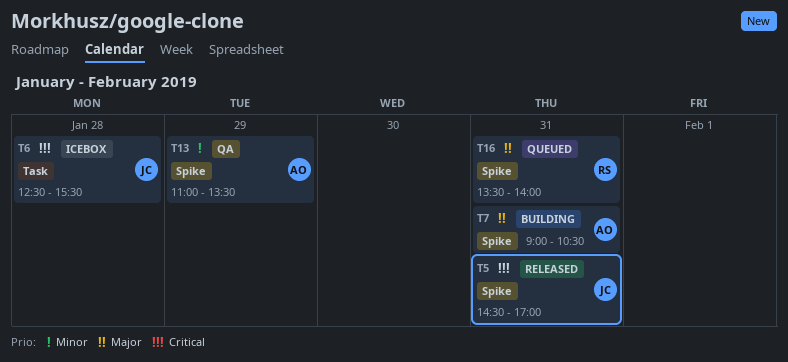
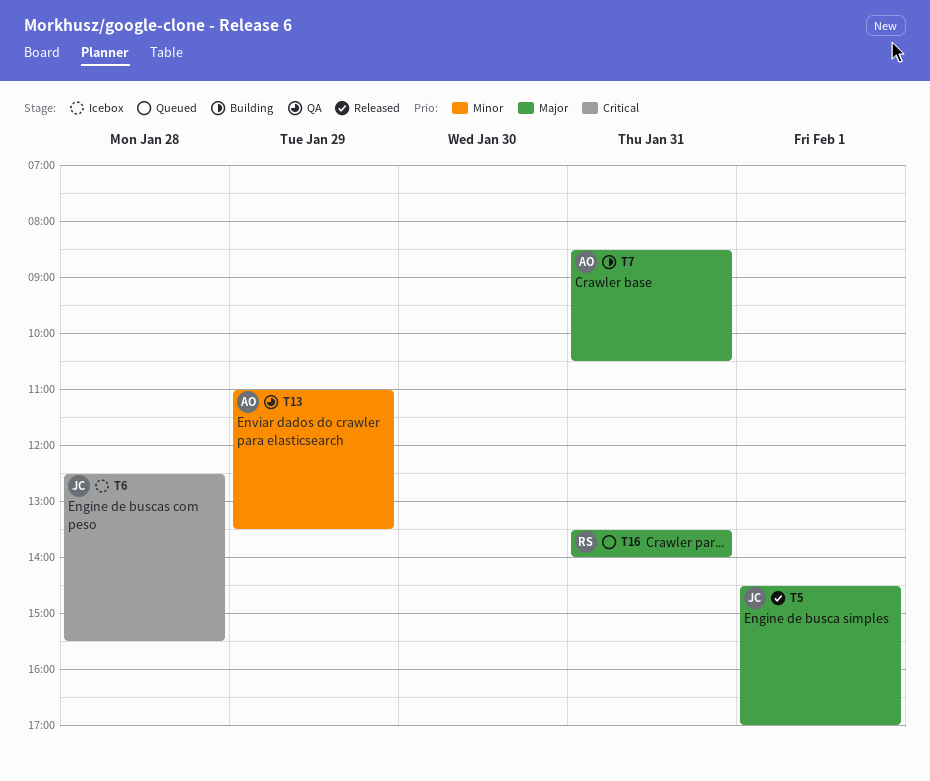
T5, priority: Critical -> Major
T5, day: Jan 31 -> Feb 1
T7, begins: 09:00 -> 08:30

